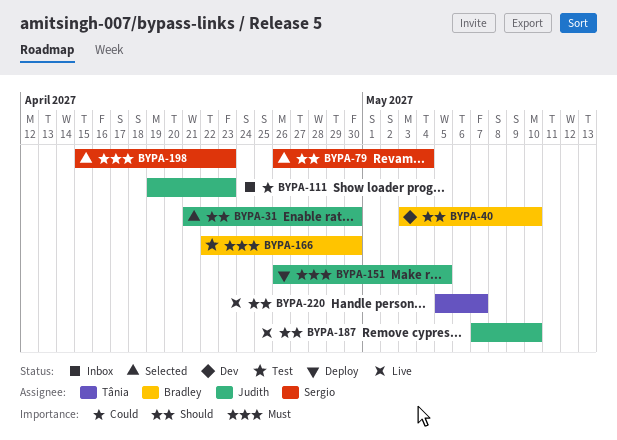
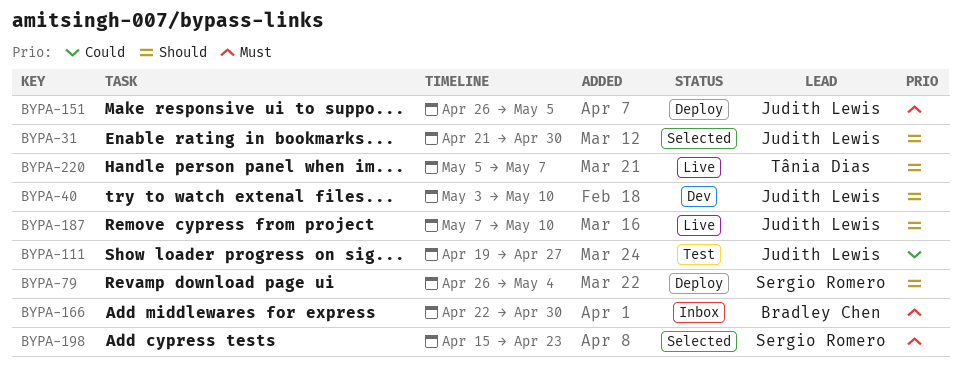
BYPA-40, owner: Bradley Chen -> Judith Lewis
BYPA-79, status: Selected -> Deploy
BYPA-111, status: Inbox -> Test
BYPA-111, due: Apr 23 -> Apr 27
BYPA-166, status: Test -> Inbox

